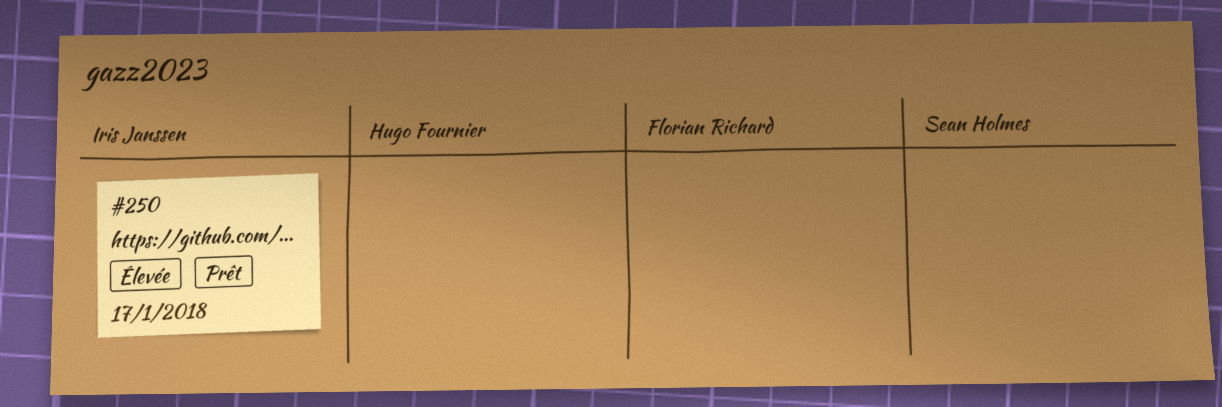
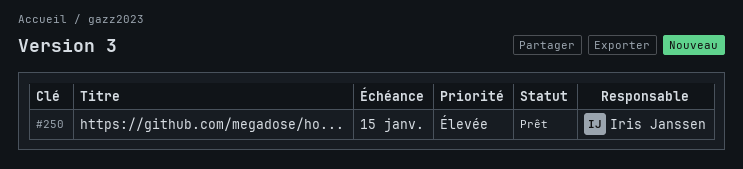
#250, due: Jan 17 -> Jan 15

